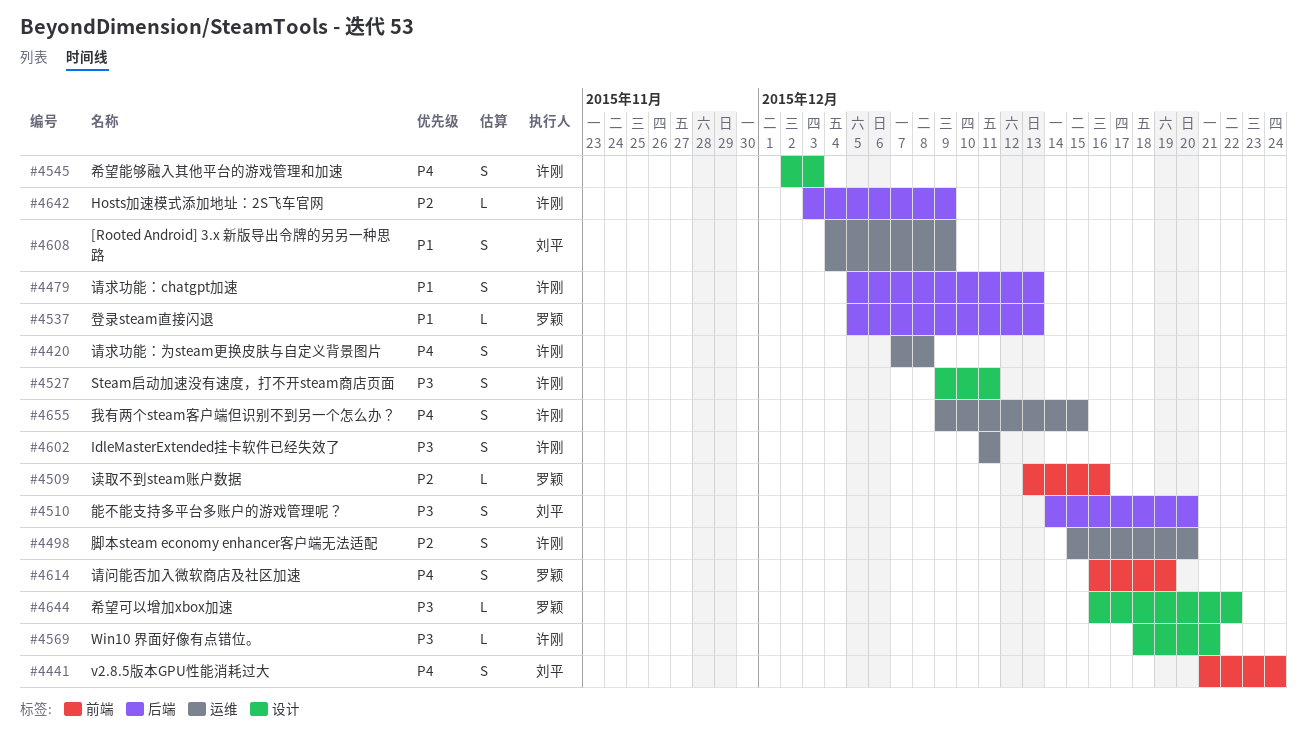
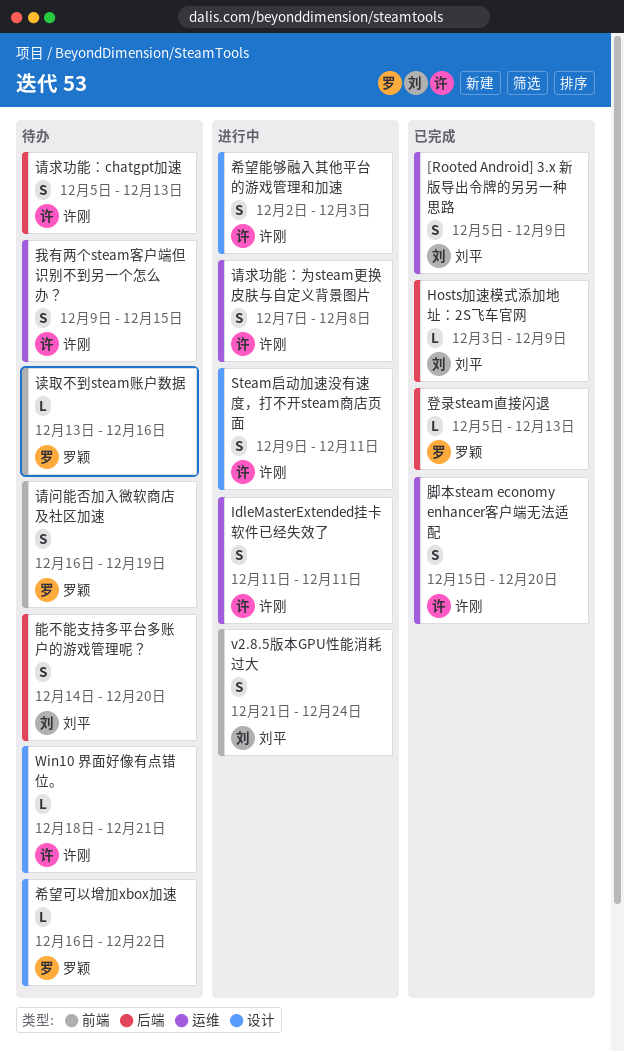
[Rooted Android] 3.x 新版导出令牌的另另一种思路, start: Dec 4 -> Dec 5
Hosts加速模式添加地址：2S飞车官网, owner: 许刚 -> 刘平

